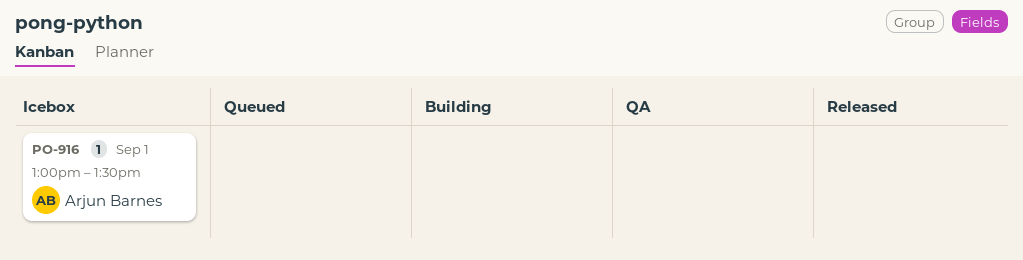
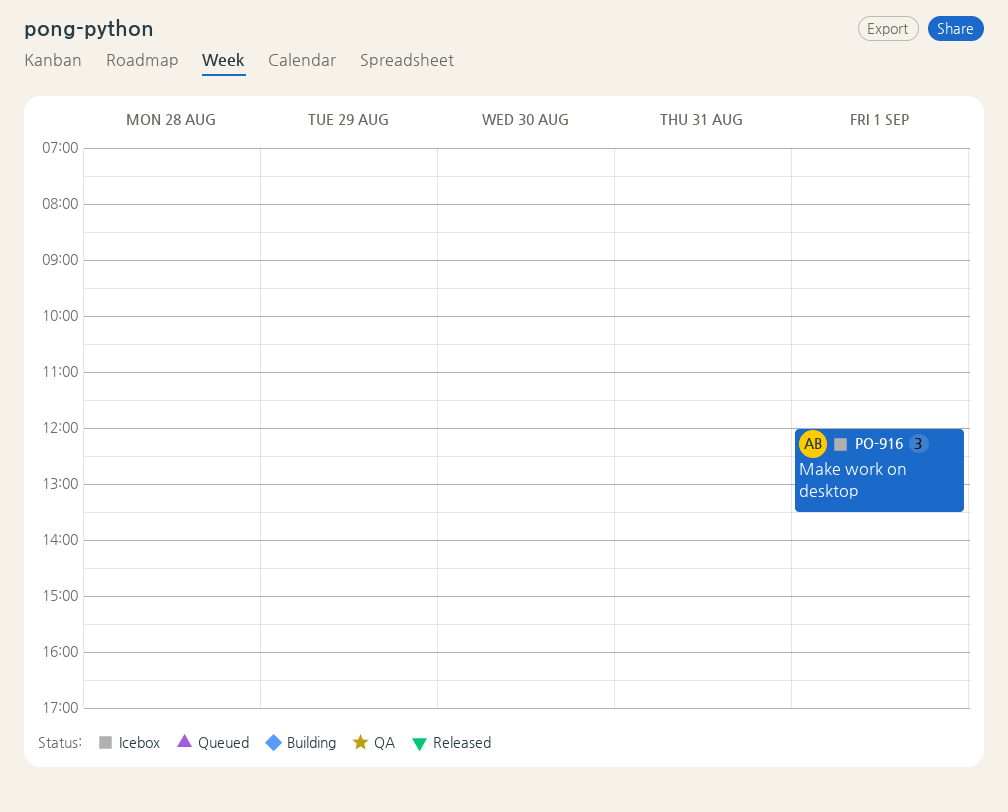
PO-916, estimate: 1 -> 3
PO-916, begins: 13:00 -> 12:00

